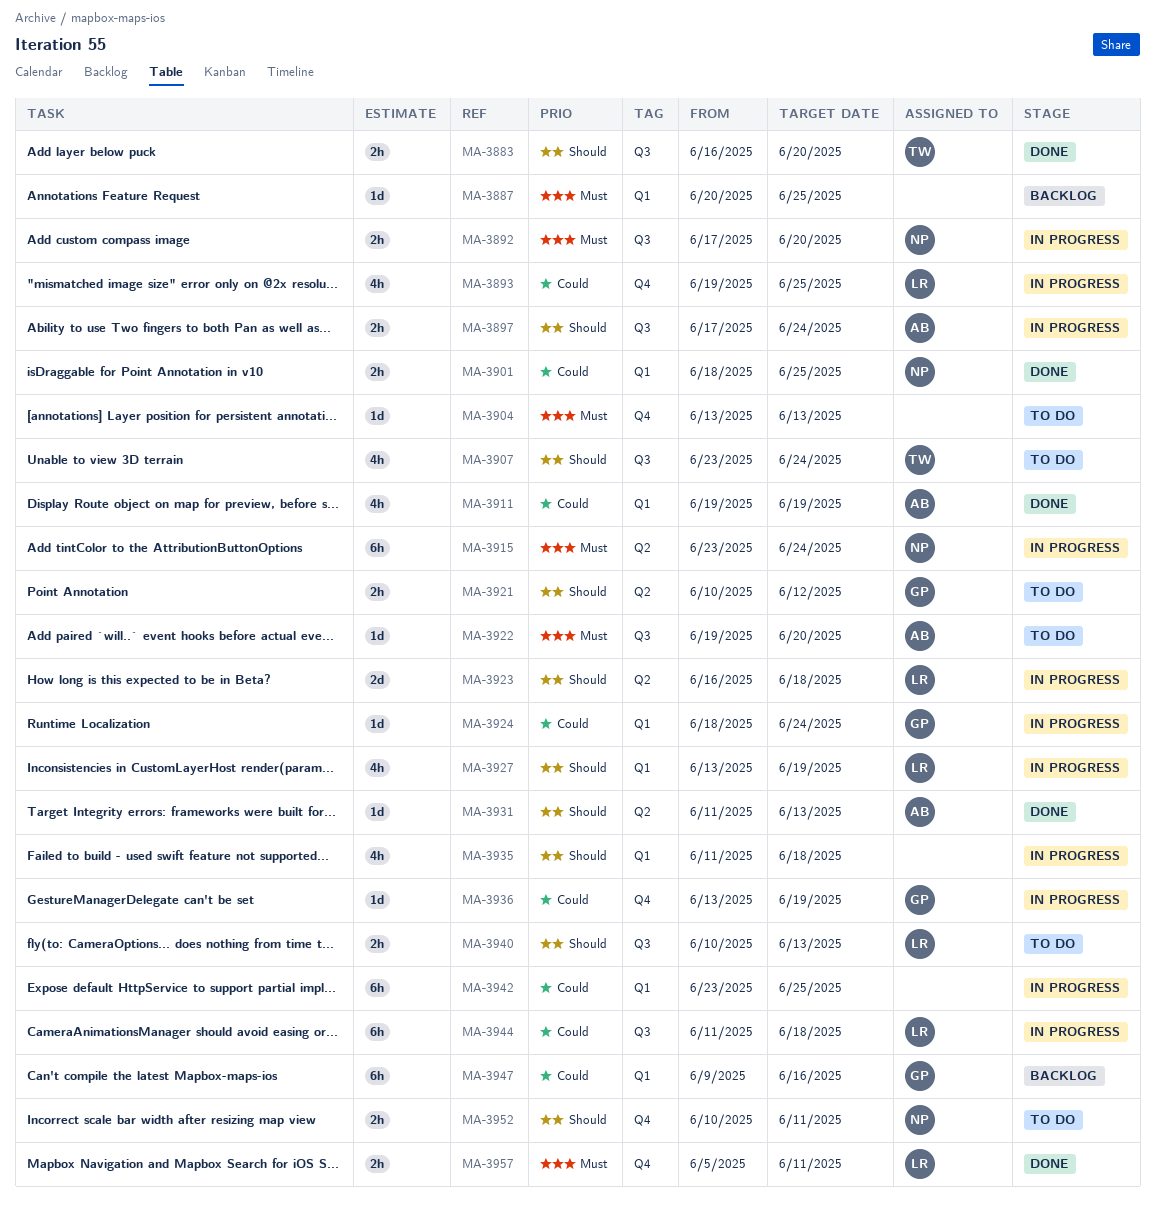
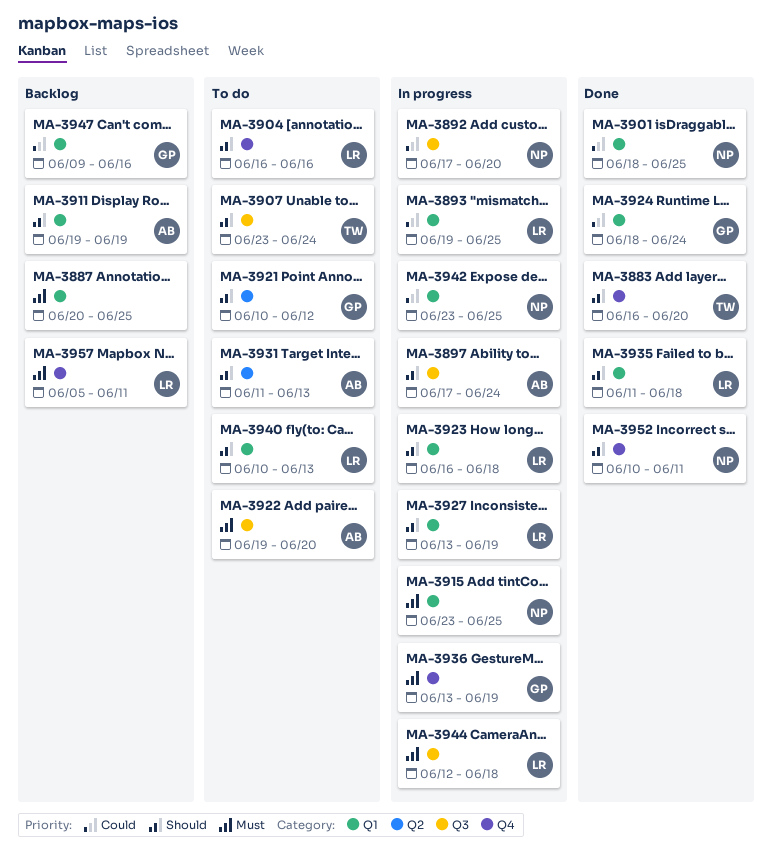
MA-3883, label: Q3 -> Q4
MA-3892, priority: Must -> Could
MA-3893, label: Q4 -> Q1
MA-3904, owner: none -> LR
MA-3904, priority: Must -> Should
MA-3904, start: Jun 13 -> Jun 16
MA-3904, due: Jun 13 -> Jun 16
MA-3911, status: Done -> Backlog
MA-3911, priority: Could -> Should
MA-3915, label: Q2 -> Q1
MA-3915, due: Jun 24 -> Jun 25
MA-3923, label: Q2 -> Q1
MA-3924, status: In progress -> Done
MA-3931, status: Done -> To do
MA-3935, status: In progress -> Done
MA-3935, owner: none -> LR
MA-3936, priority: Could -> Must
MA-3940, label: Q3 -> Q1
MA-3942, owner: none -> NP
MA-3944, priority: Could -> Must
MA-3944, start: Jun 11 -> Jun 12
MA-3952, status: To do -> Done
MA-3957, status: Done -> Backlog

